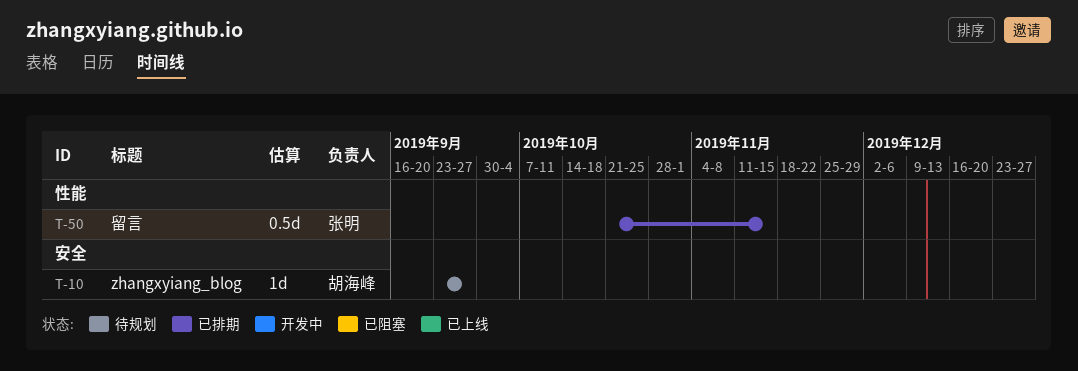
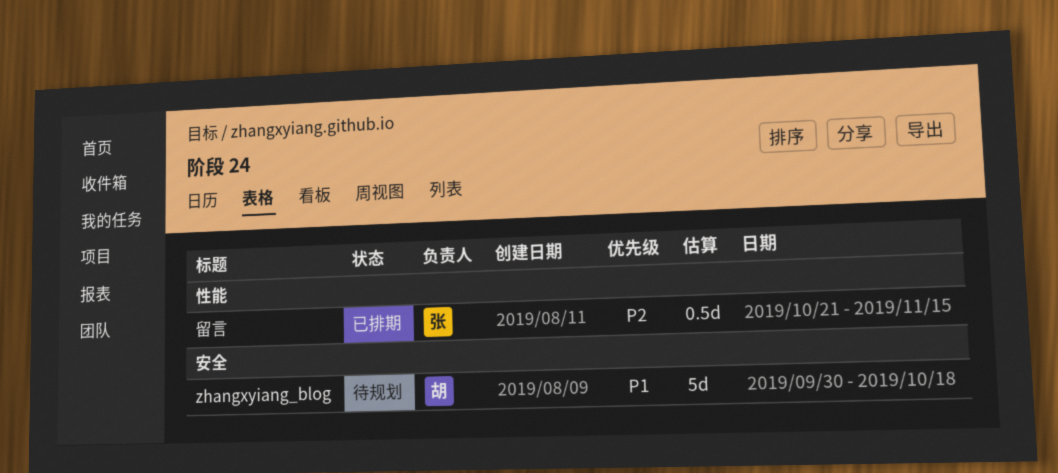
zhangxyiang_blog, estimate: 1d -> 5d
zhangxyiang_blog, start: Sep 23 -> Sep 30
zhangxyiang_blog, due: Sep 27 -> Oct 18

